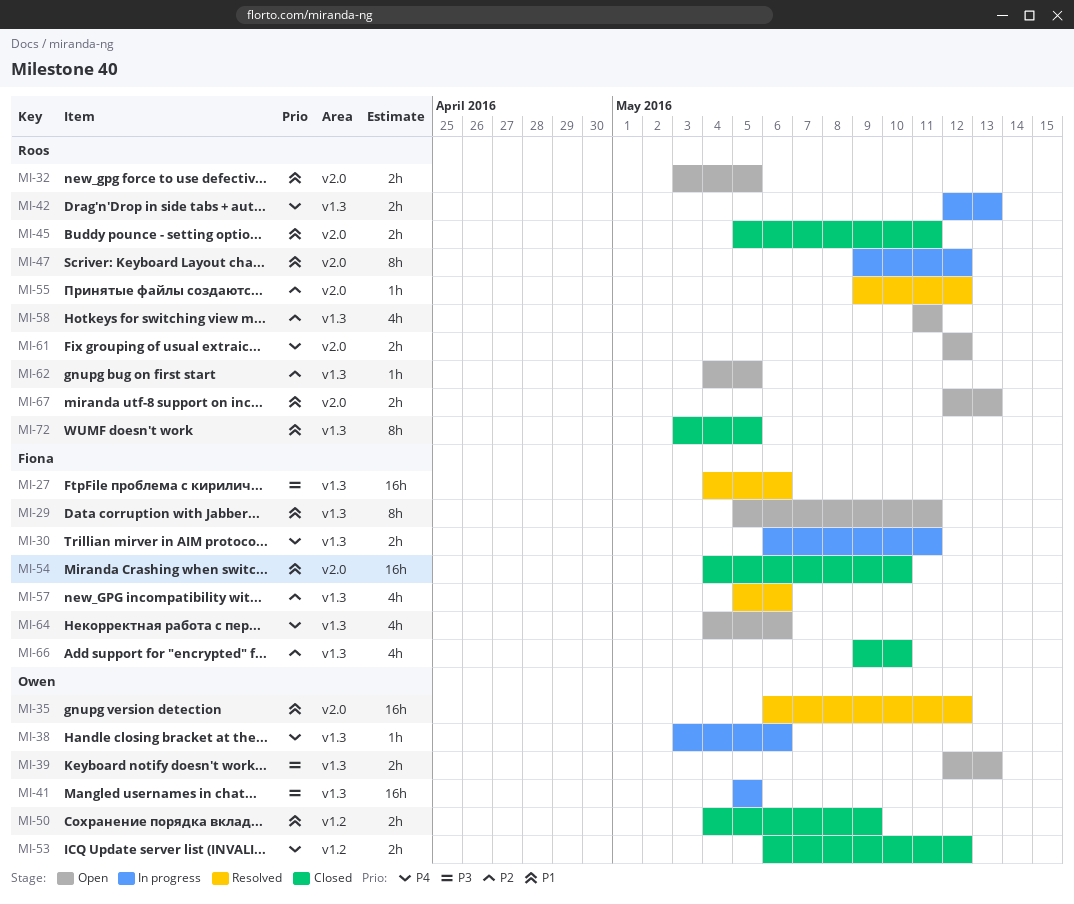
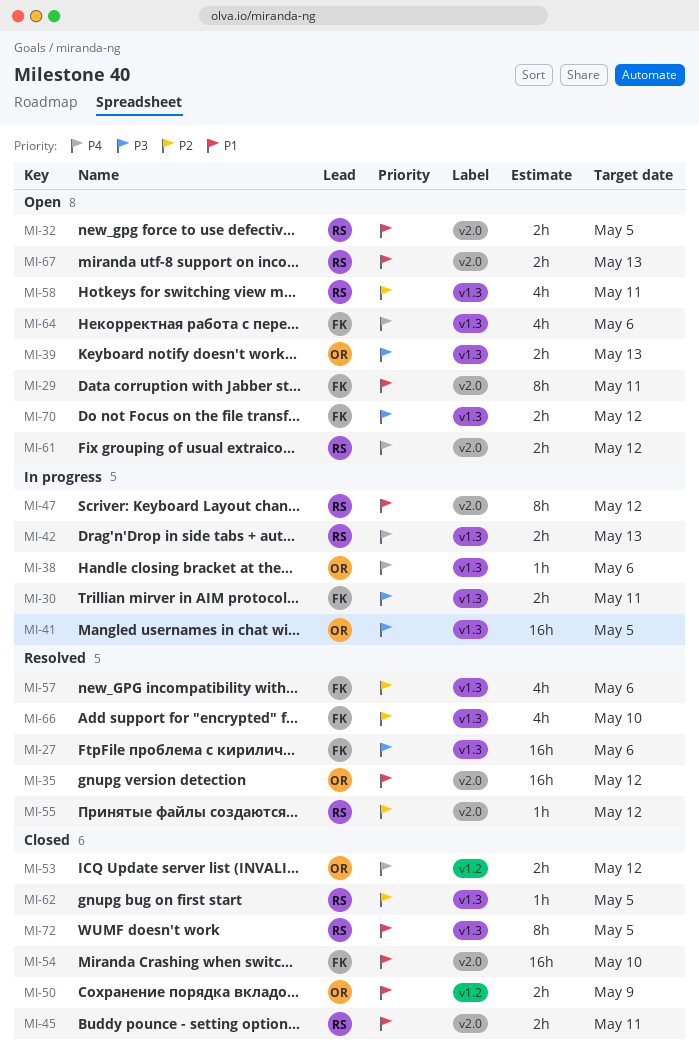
MI-29, label: v1.3 -> v2.0
MI-30, priority: P4 -> P3
MI-62, status: Open -> Closed
MI-66, status: Closed -> Resolved
MI-70: none -> present

